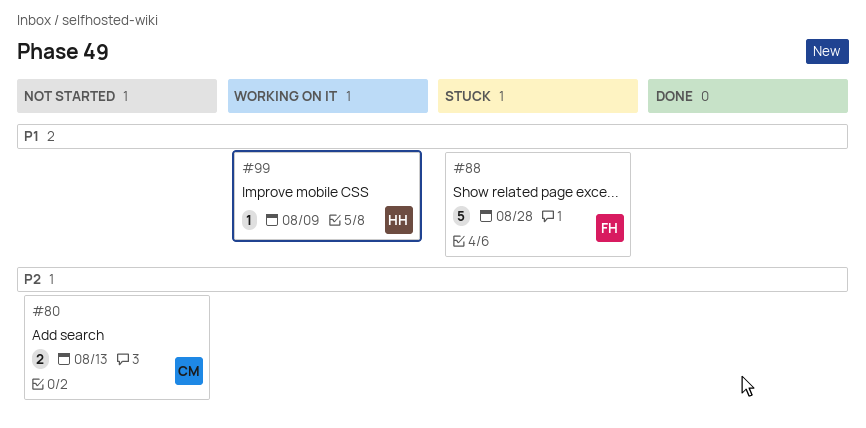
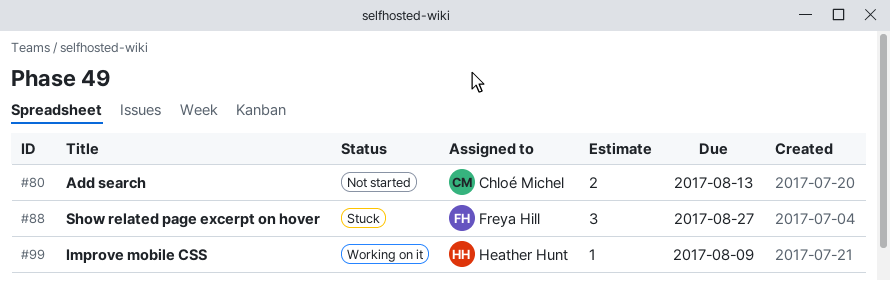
#88, estimate: 5 -> 3
#88, due: Aug 28 -> Aug 27

